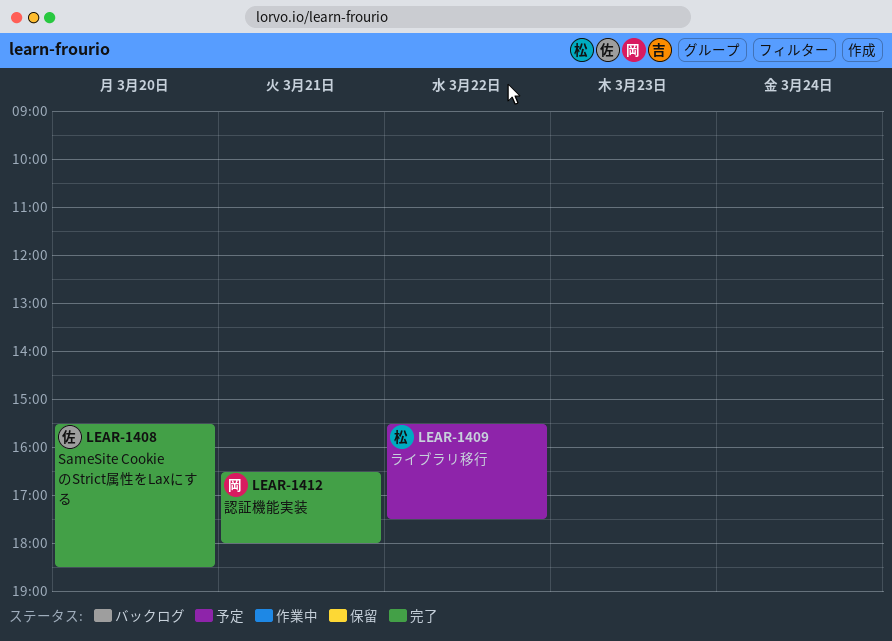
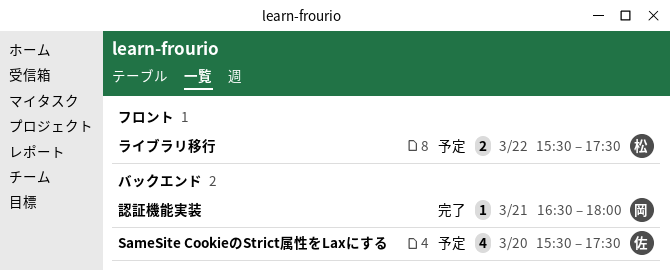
SameSite CookieのStrict属性をLaxにする, status: 完了 -> 予定
SameSite CookieのStrict属性をLaxにする, ends: 18:30 -> 17:30

